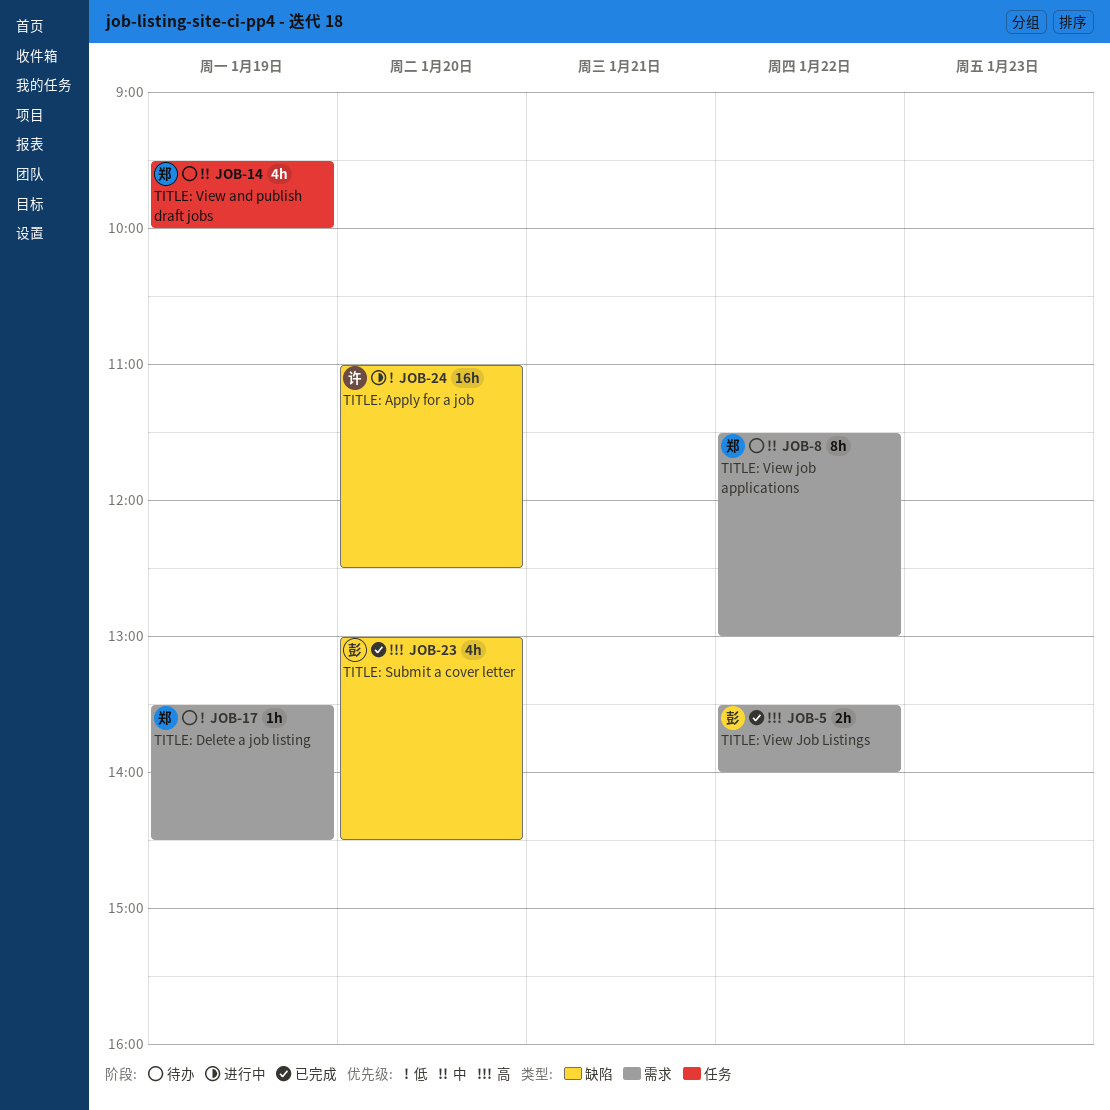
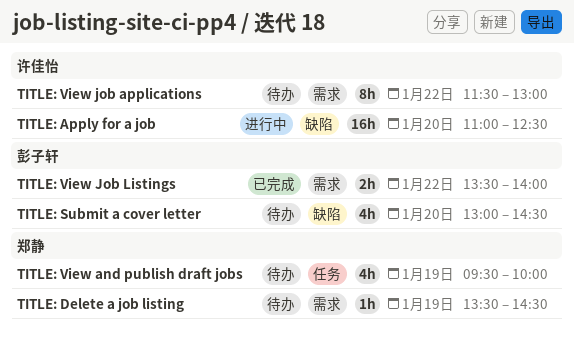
TITLE: Submit a cover letter, status: 已完成 -> 待办
TITLE: View job applications, owner: 郑静 -> 许佳怡

